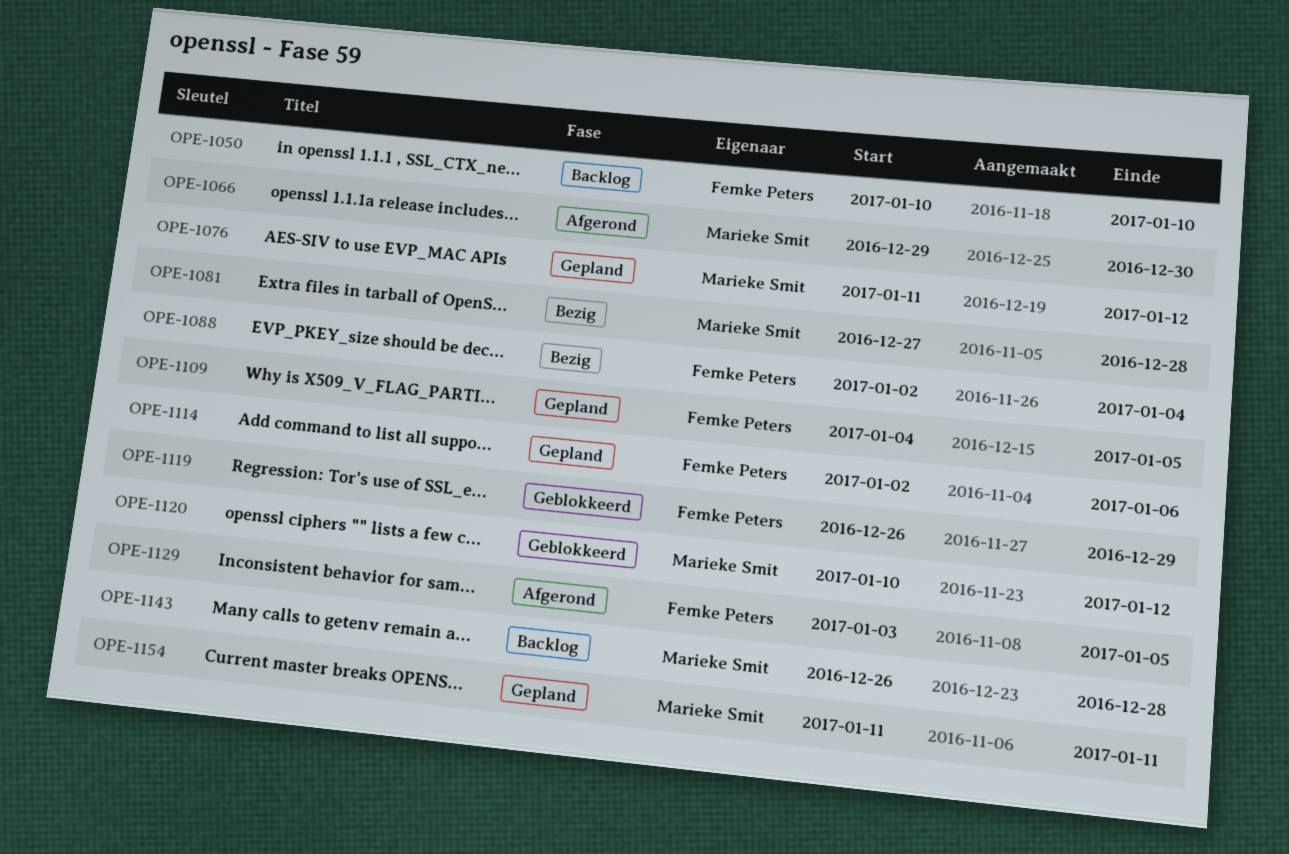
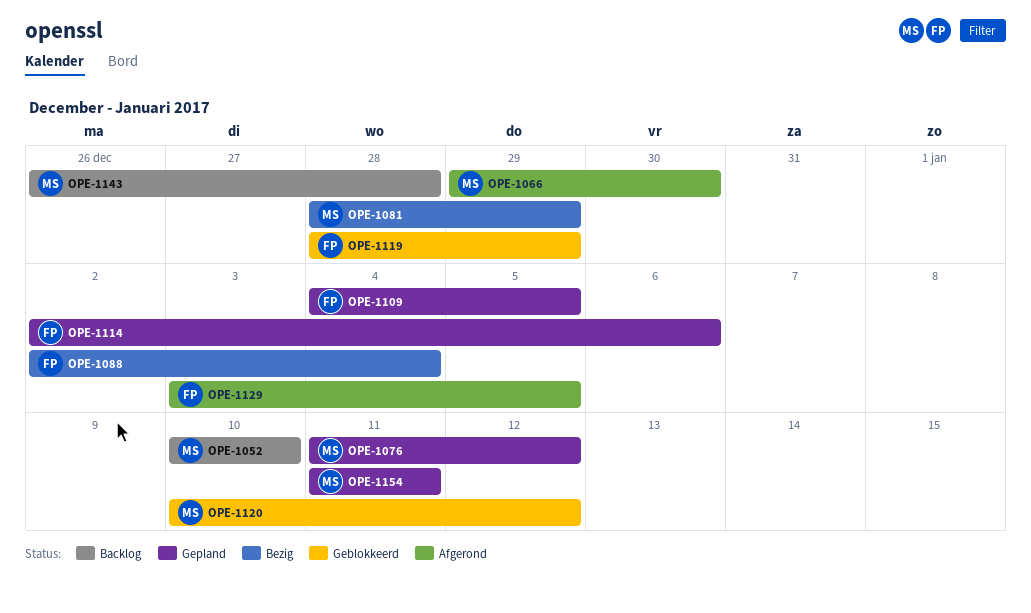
OPE-1050: present -> none
OPE-1052: none -> present
OPE-1081, start: Dec 27 -> Dec 28
OPE-1081, due: Dec 28 -> Dec 29
OPE-1119, start: Dec 26 -> Dec 28

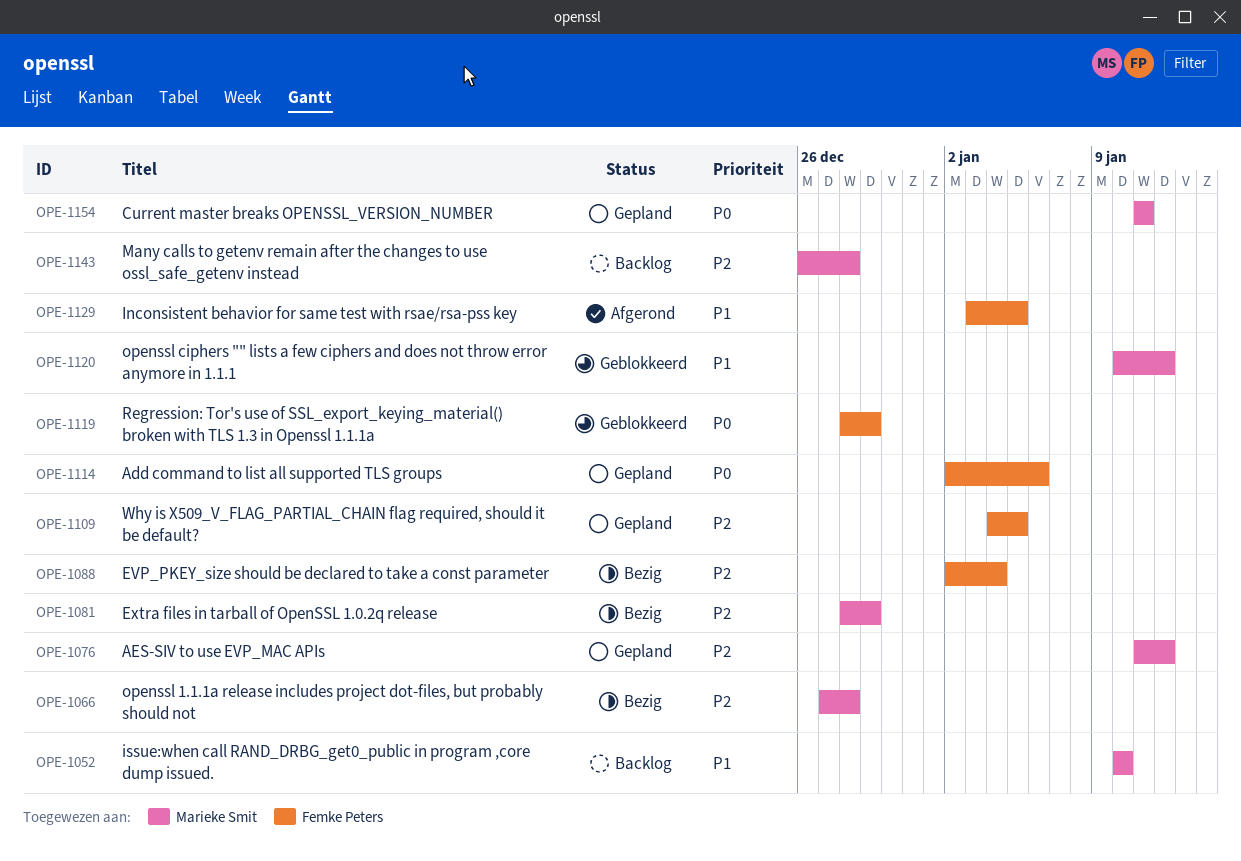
OPE-1066, status: Afgerond -> Bezig
OPE-1066, start: Dec 29 -> Dec 27
OPE-1066, due: Dec 30 -> Dec 28

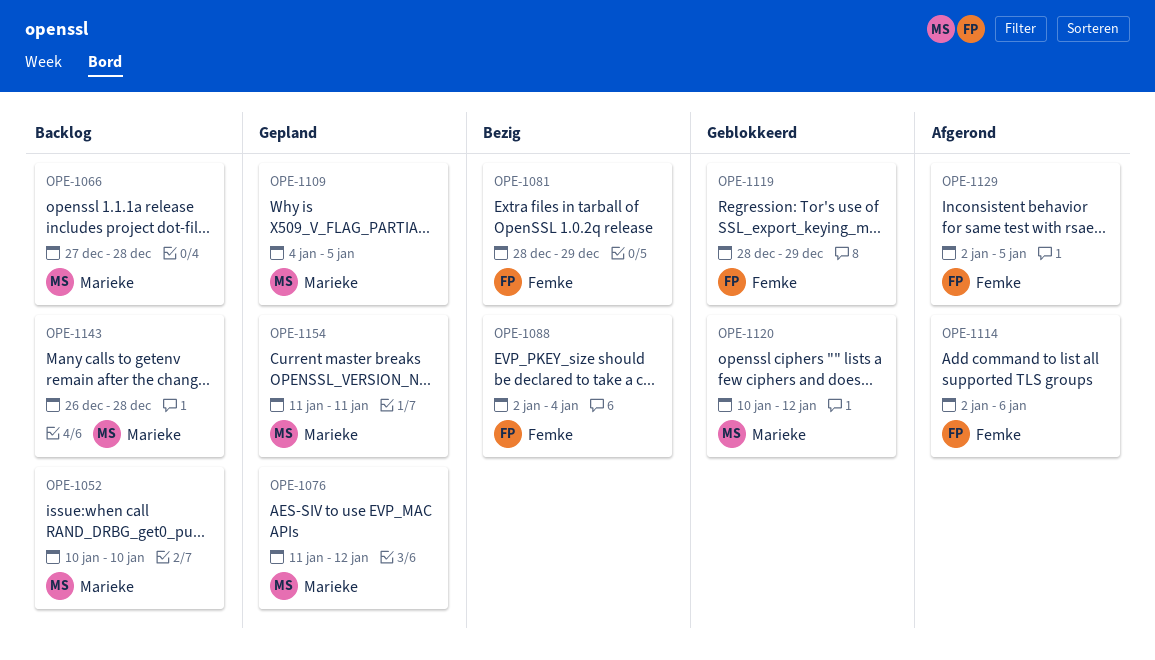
OPE-1066, status: Bezig -> Backlog
OPE-1081, owner: Marieke Smit -> Femke Peters
OPE-1109, owner: Femke Peters -> Marieke Smit
OPE-1114, status: Gepland -> Afgerond
OPE-1129, start: Jan 3 -> Jan 2

